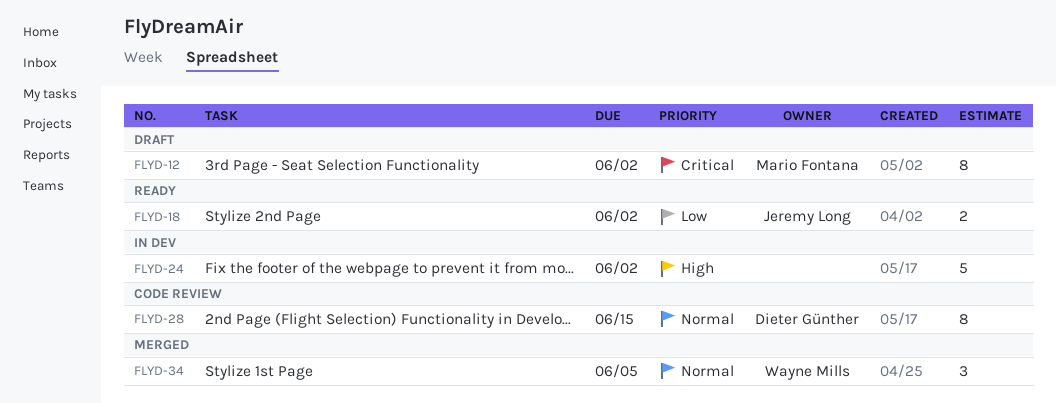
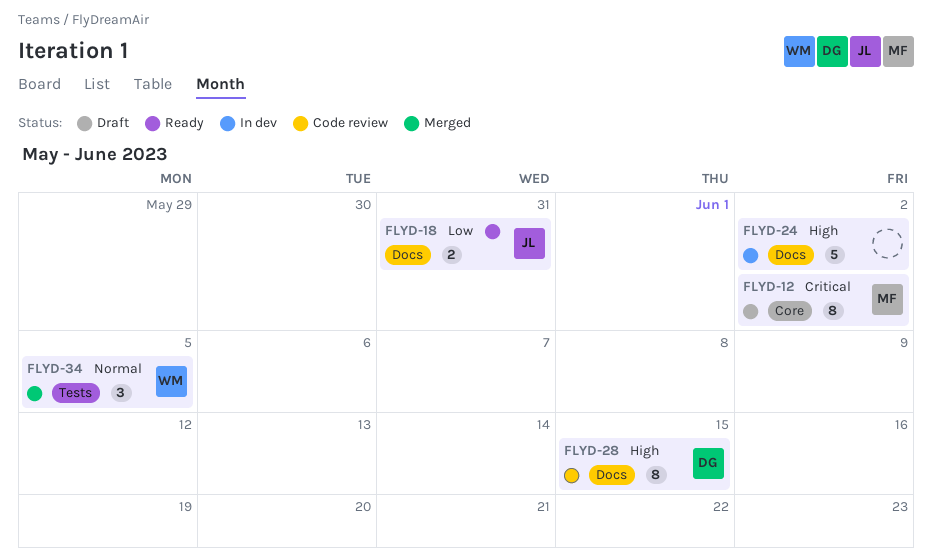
FLYD-18, due: Jun 2 -> May 31
FLYD-28, priority: Normal -> High

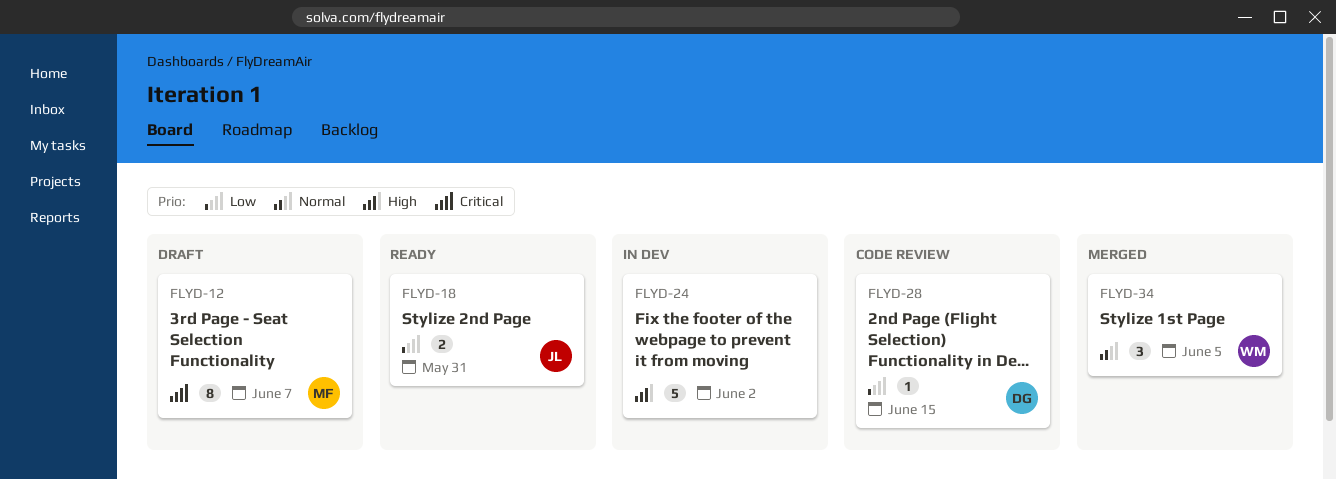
FLYD-12, due: Jun 2 -> Jun 7
FLYD-28, priority: High -> Low
FLYD-28, estimate: 8 -> 1

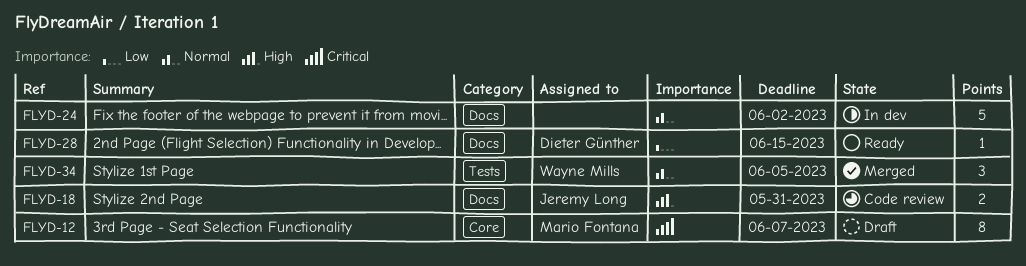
FLYD-18, status: Ready -> Code review
FLYD-18, priority: Low -> High
FLYD-24, priority: High -> Normal
FLYD-28, status: Code review -> Ready

